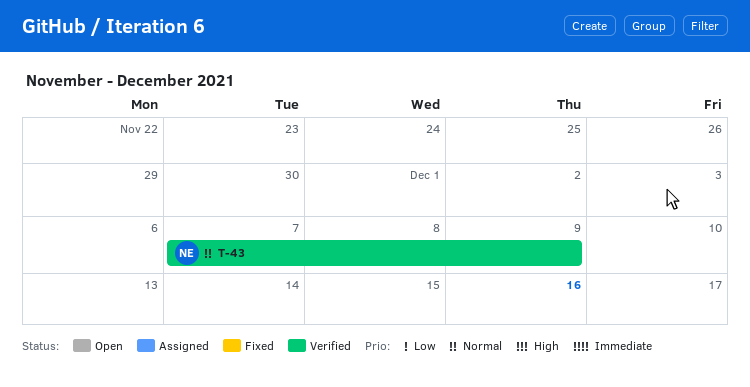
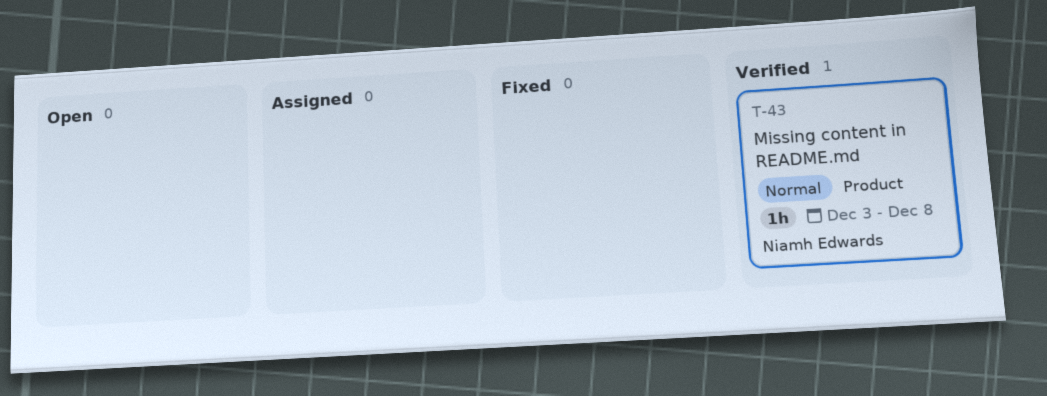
T-43, start: Dec 7 -> Dec 3
T-43, due: Dec 9 -> Dec 8

